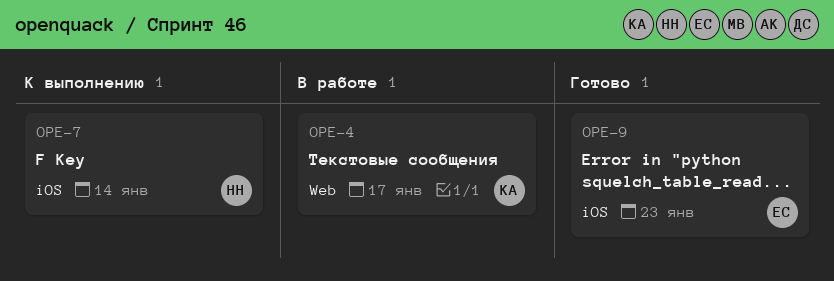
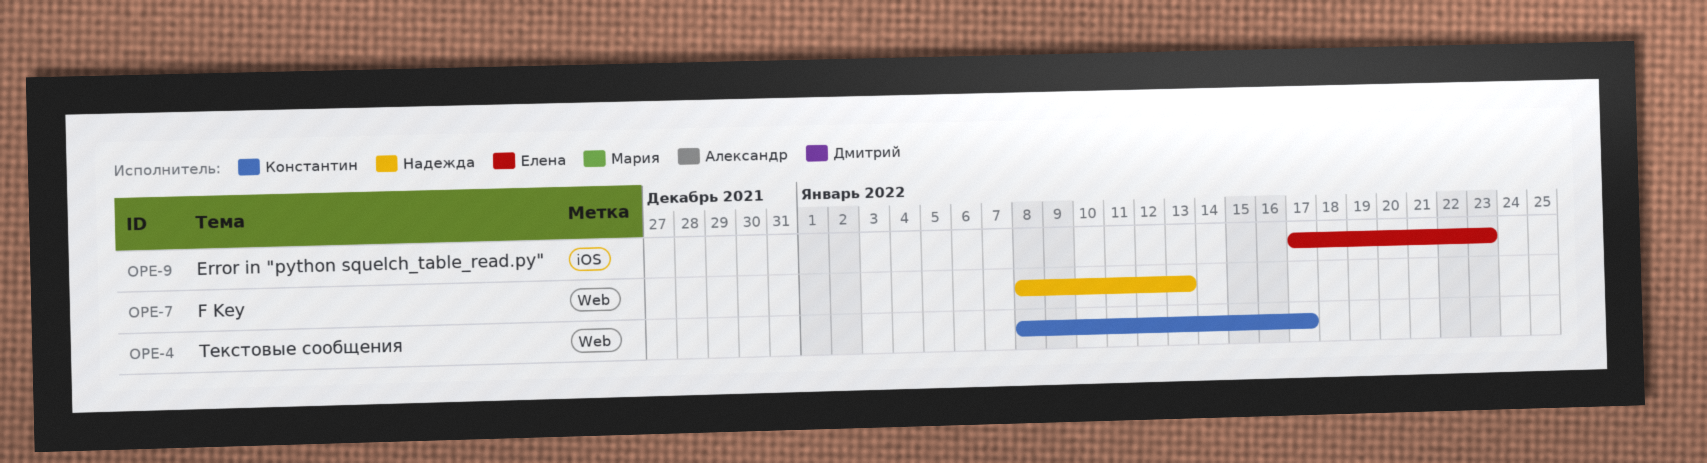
OPE-7, label: iOS -> Web
OPE-7, due: Jan 14 -> Jan 13

